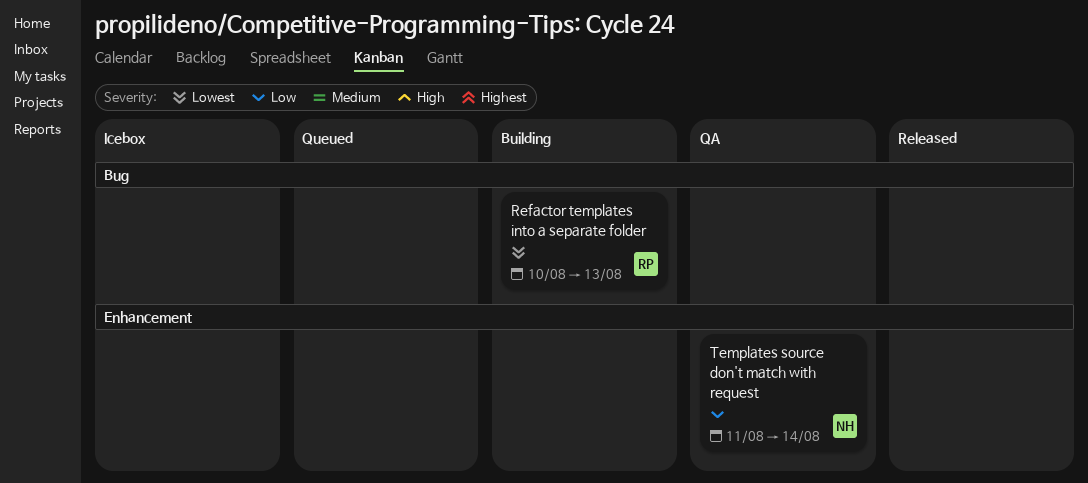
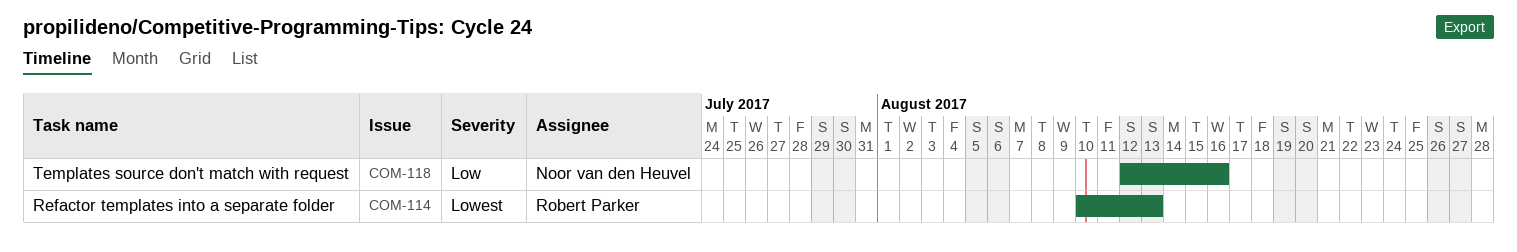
Templates source don't match with request, start: Aug 11 -> Aug 12
Templates source don't match with request, due: Aug 14 -> Aug 16

